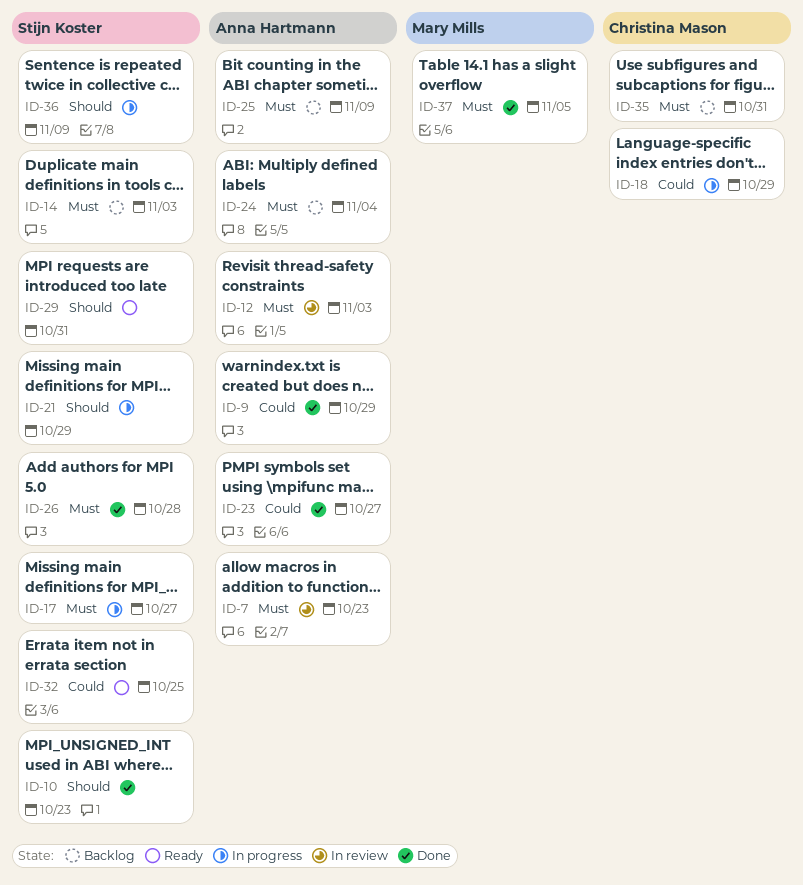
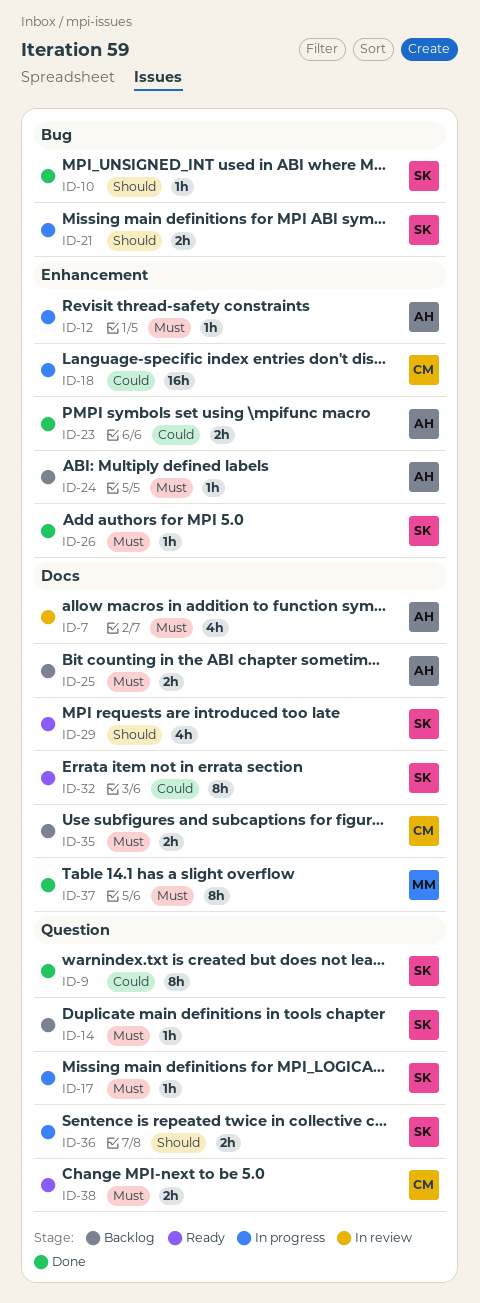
ID-9, owner: Anna Hartmann -> Stijn Koster
ID-12, status: In review -> In progress
ID-38: none -> present

